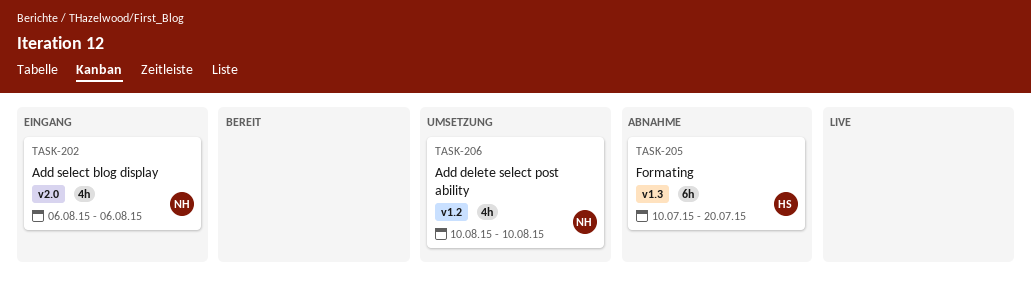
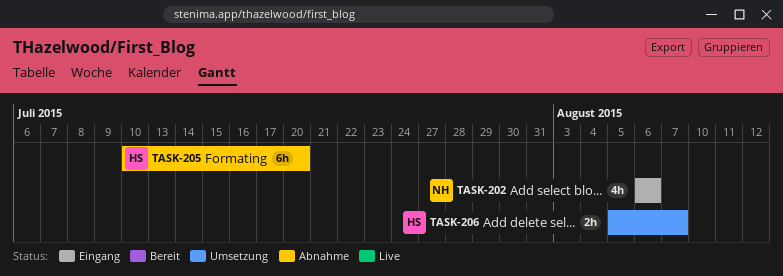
TASK-206, owner: NH -> HS
TASK-206, estimate: 4h -> 2h
TASK-206, start: Aug 10 -> Aug 5
TASK-206, due: Aug 10 -> Aug 7

